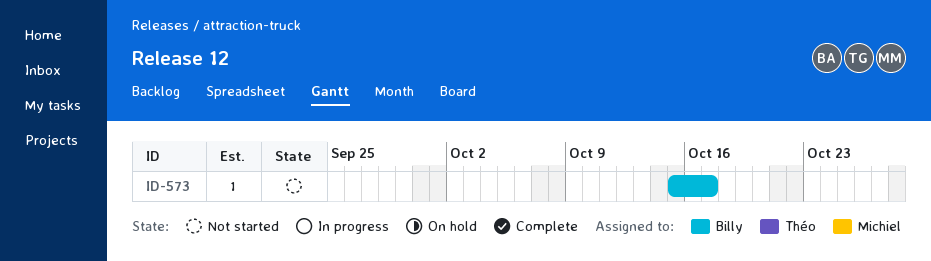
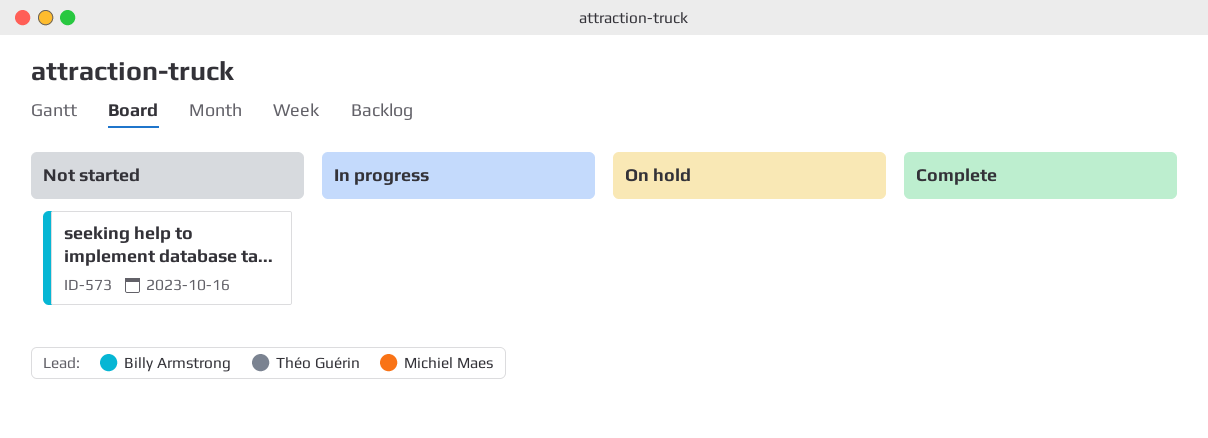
ID-573, due: Oct 17 -> Oct 16

